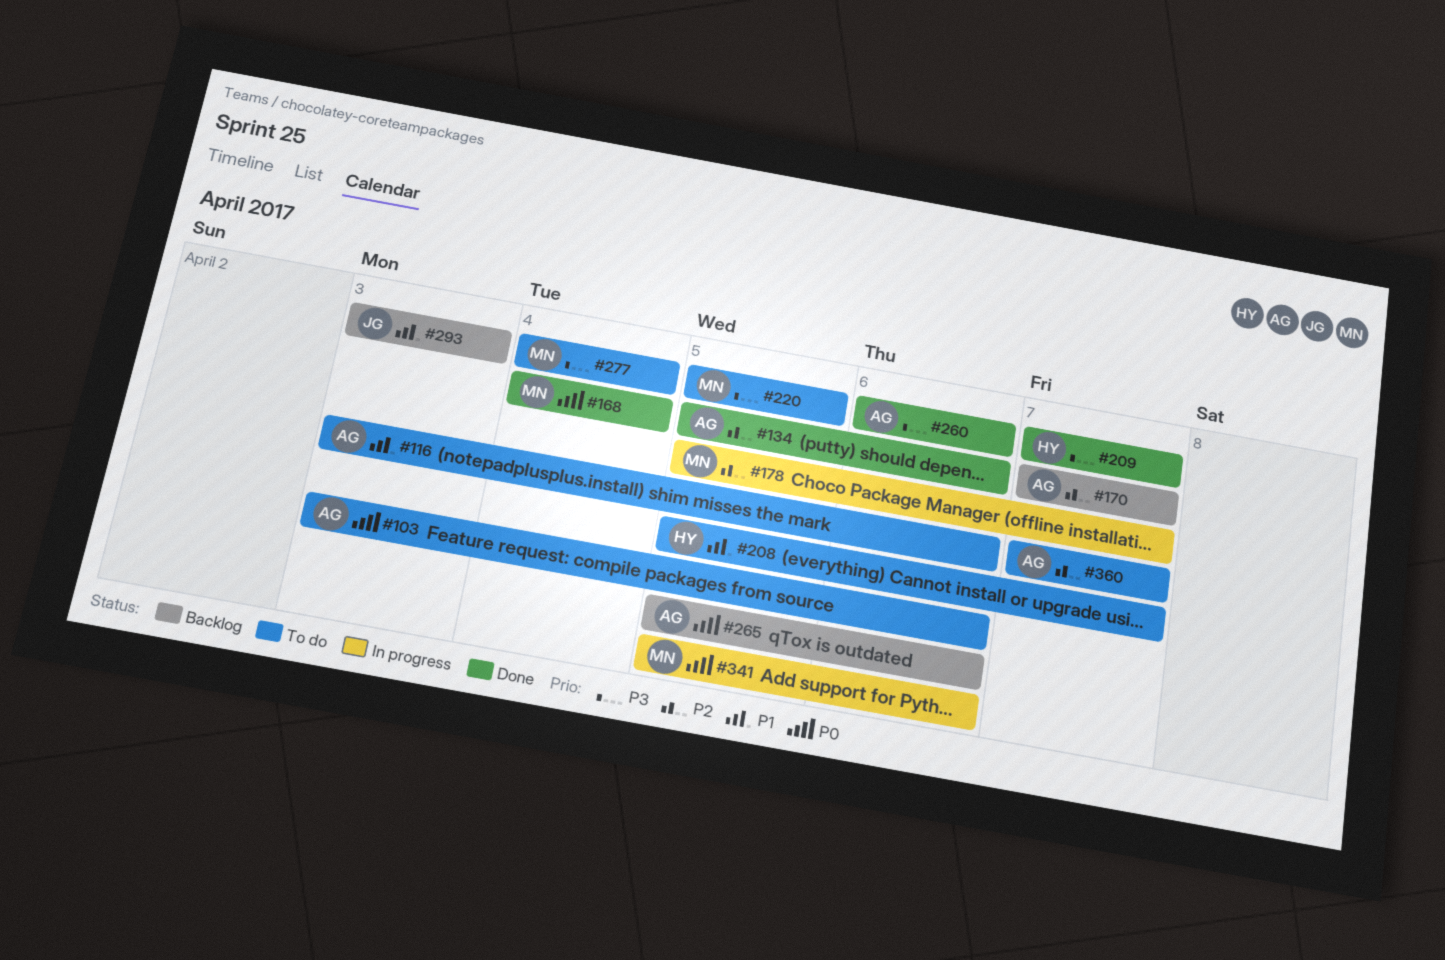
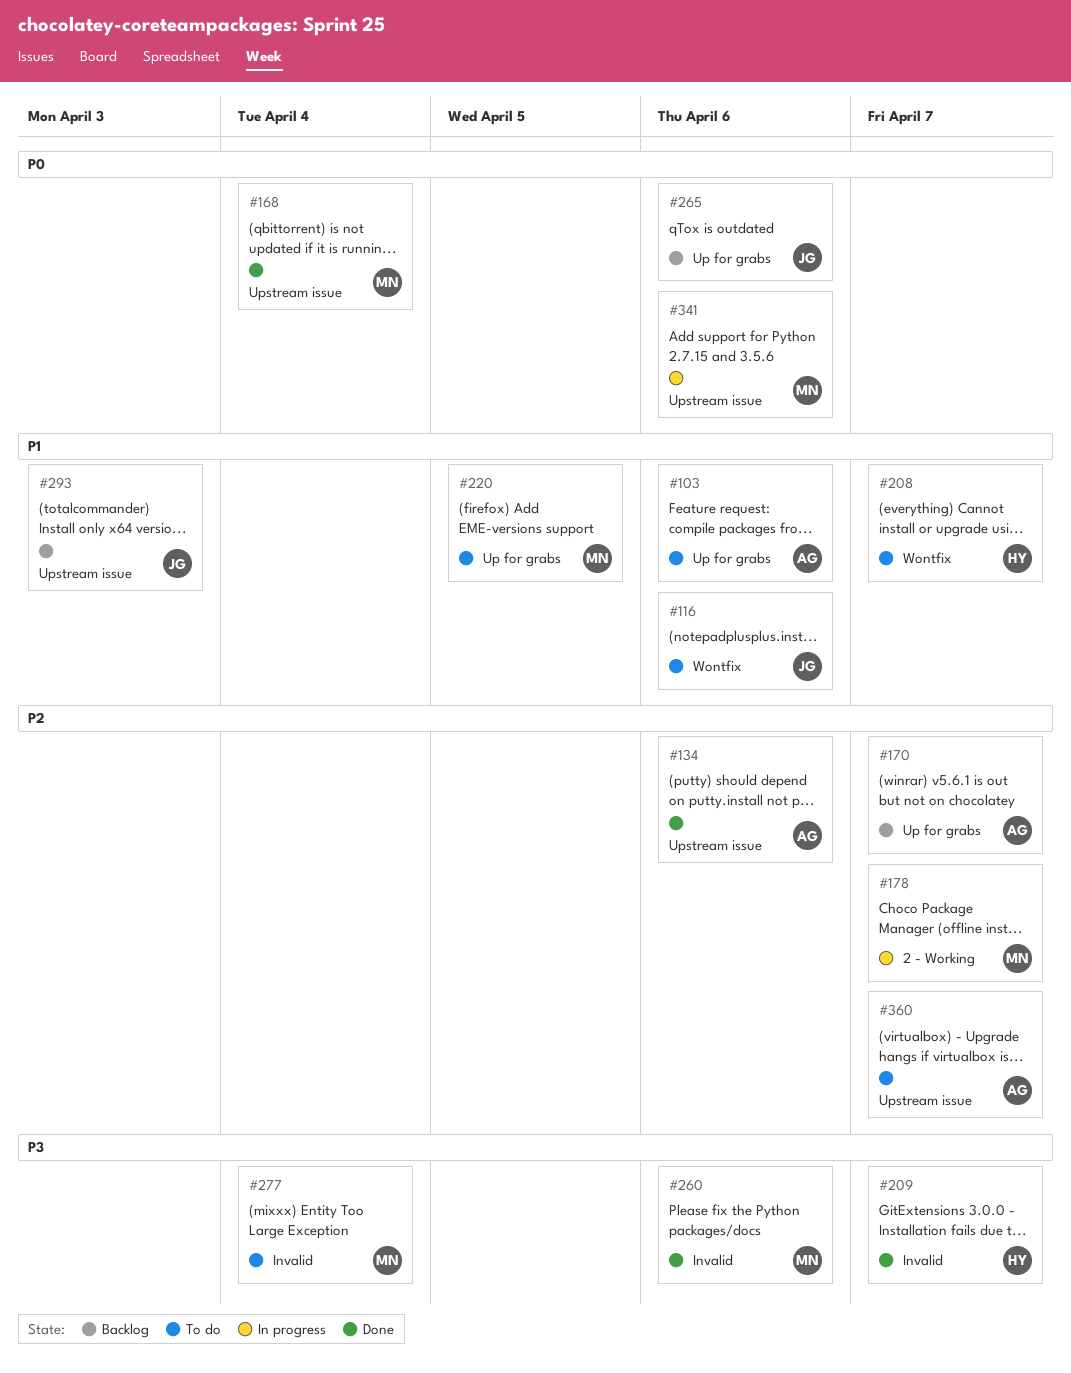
#103, priority: P0 -> P1
#116, owner: AG -> JG
#220, priority: P3 -> P1
#260, owner: AG -> MN
#265, owner: AG -> JG

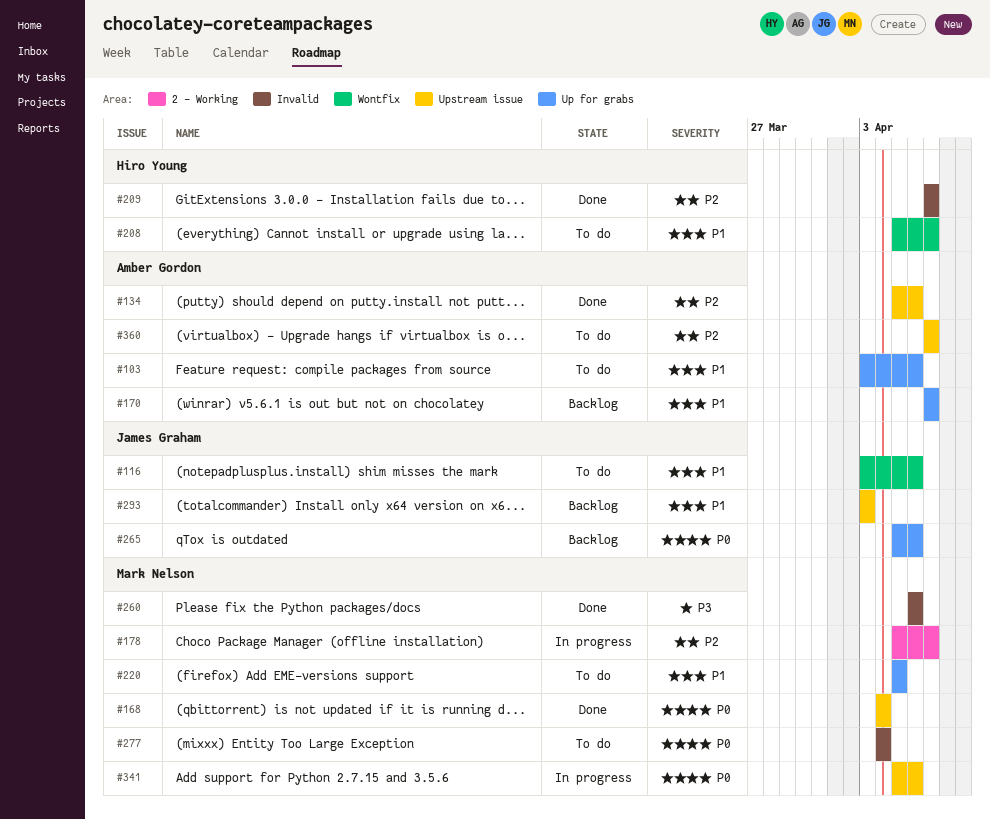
#170, priority: P2 -> P1
#209, priority: P3 -> P2
#277, priority: P3 -> P0

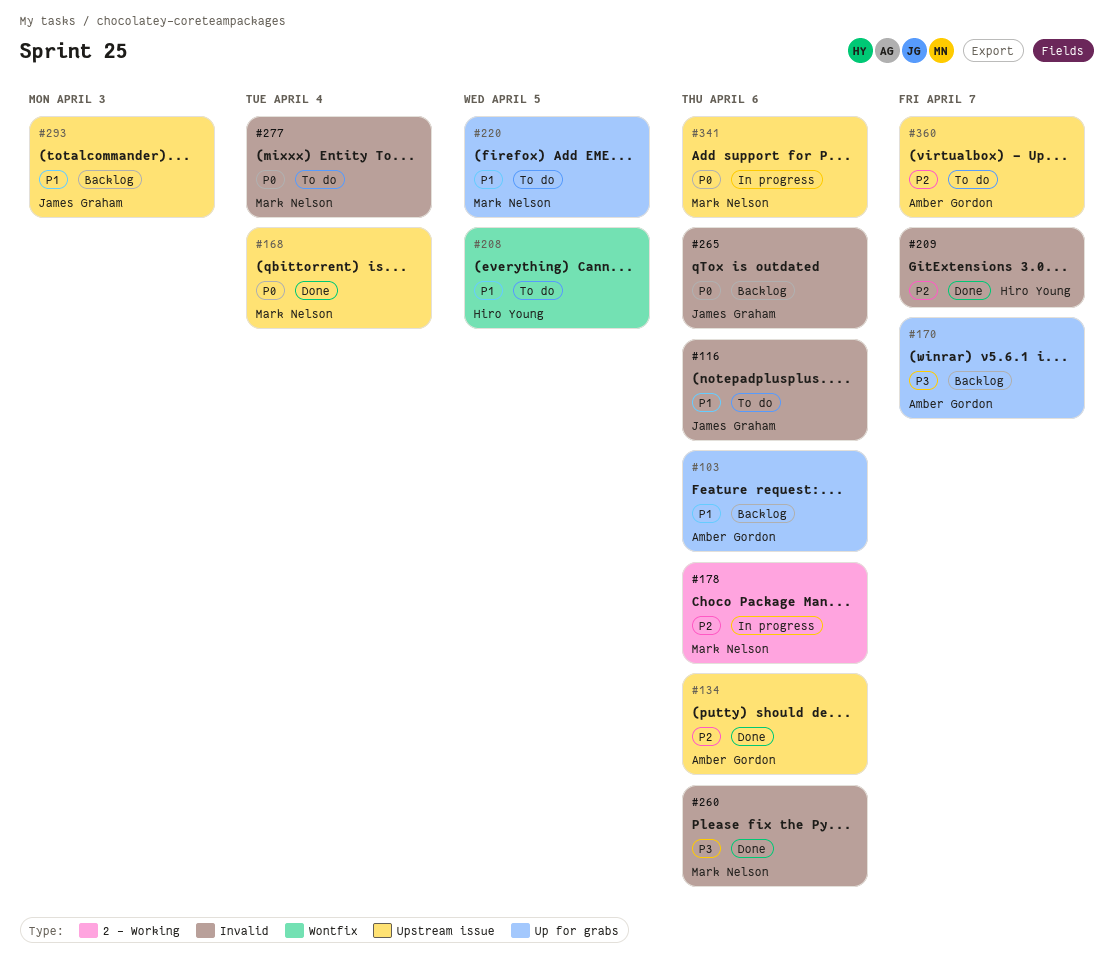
#103, status: To do -> Backlog
#116, label: Wontfix -> Invalid
#170, priority: P1 -> P3
#178, due: Apr 7 -> Apr 6
#208, due: Apr 7 -> Apr 5
#265, label: Up for grabs -> Invalid

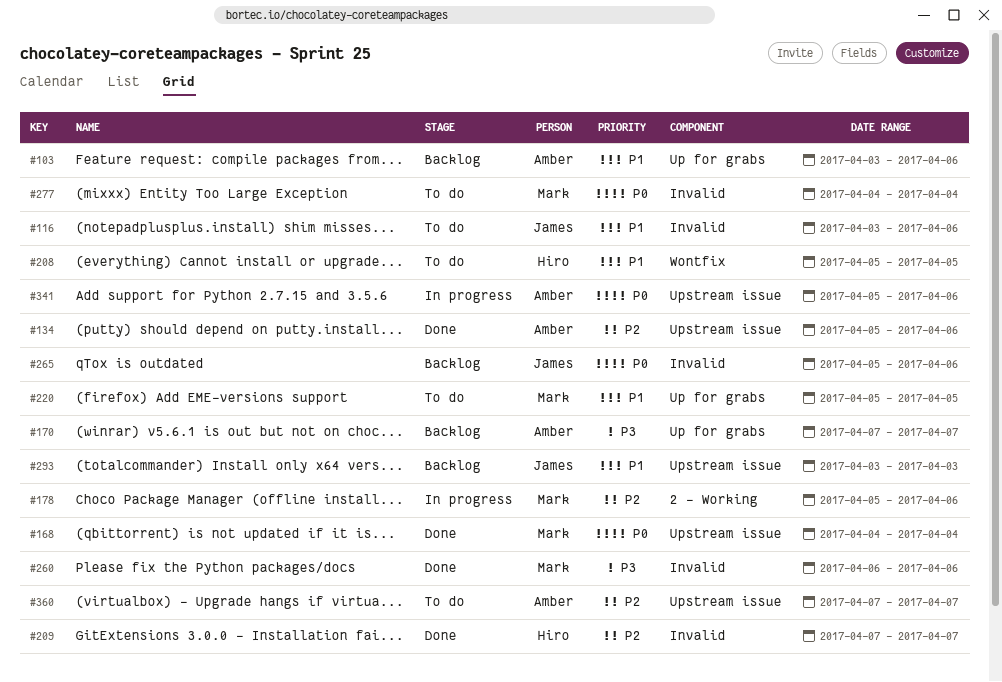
#341, owner: Mark Nelson -> Amber Gordon

